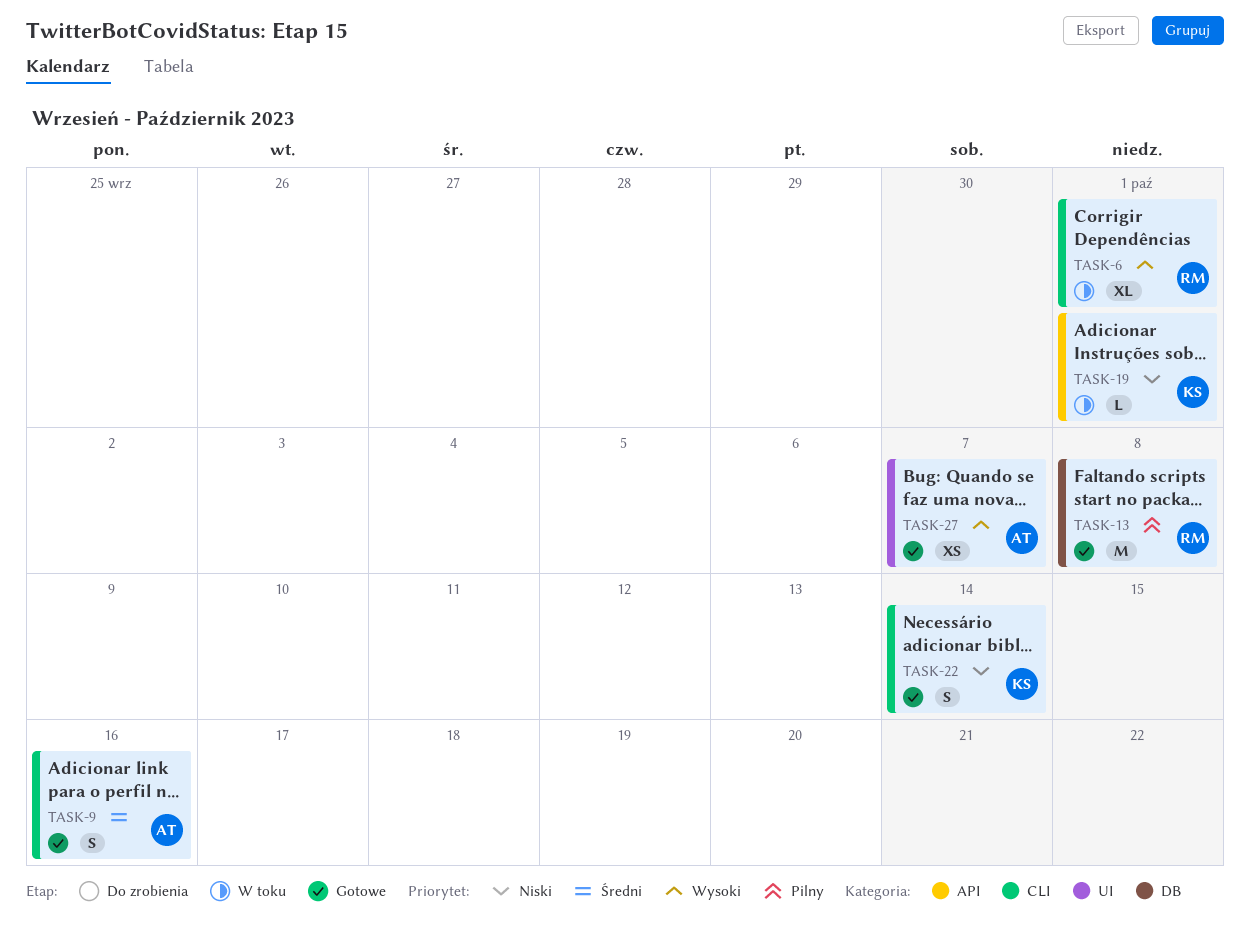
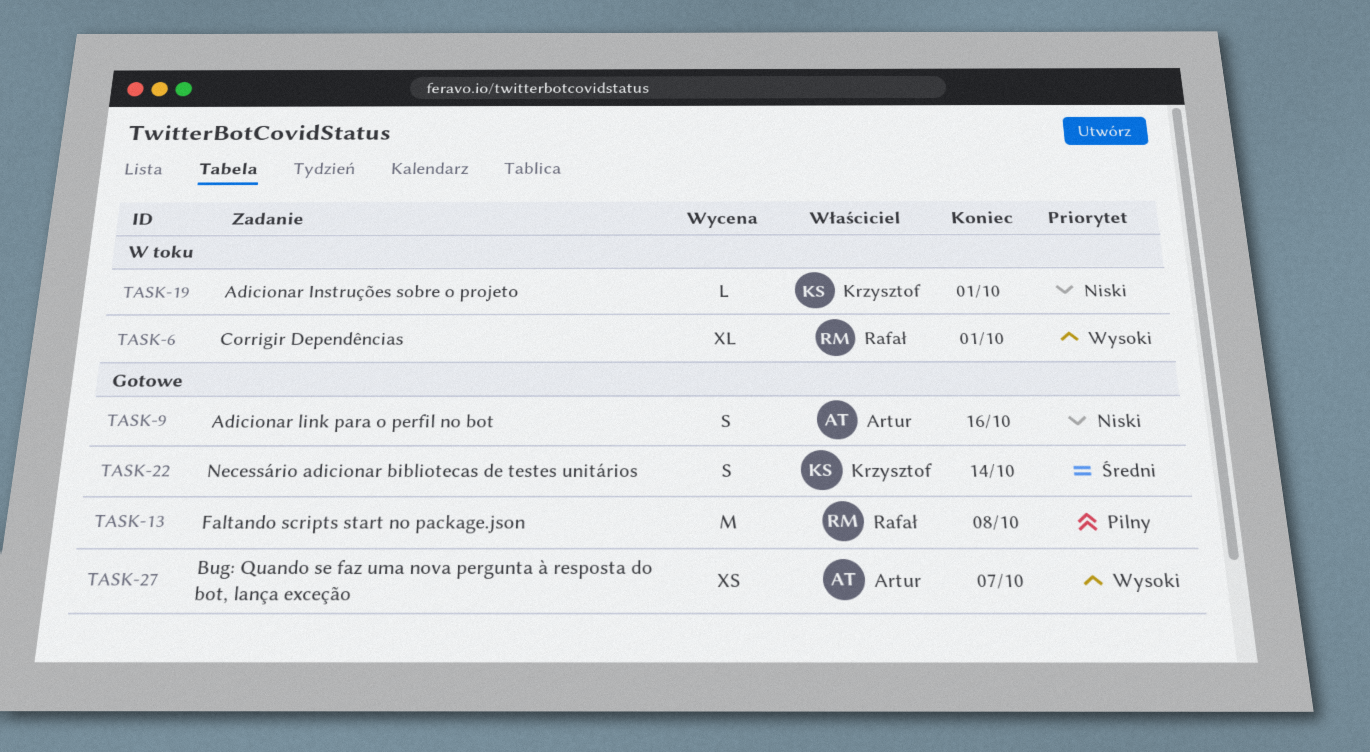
TASK-9, priority: Średni -> Niski
TASK-22, priority: Niski -> Średni

